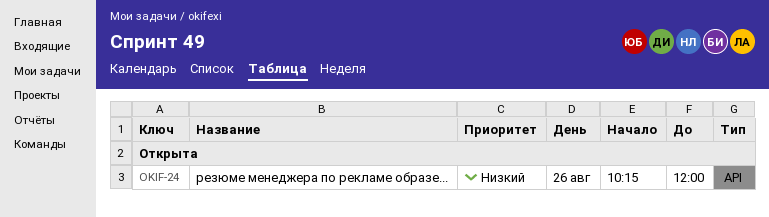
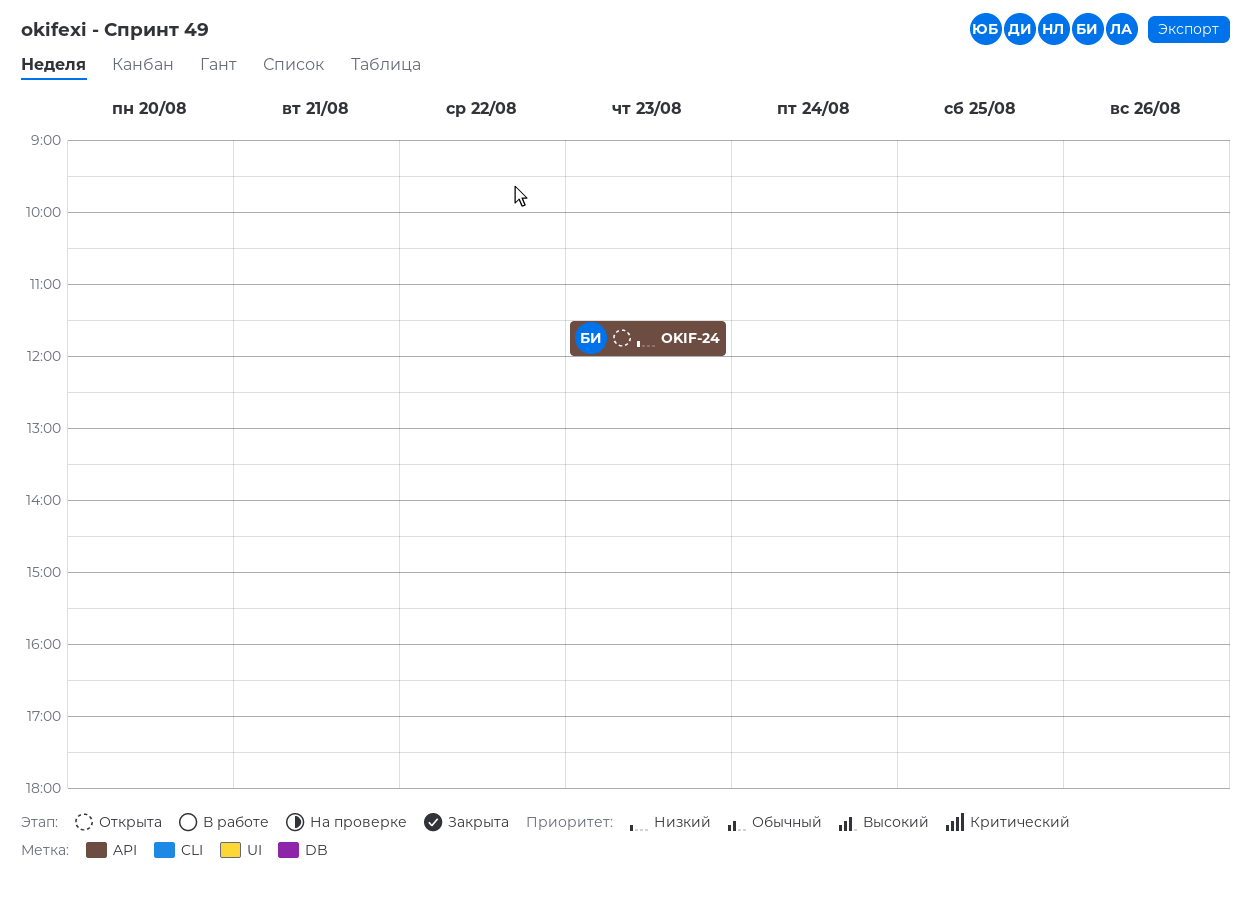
OKIF-24, day: Aug 26 -> Aug 23
OKIF-24, begins: 10:15 -> 11:30

